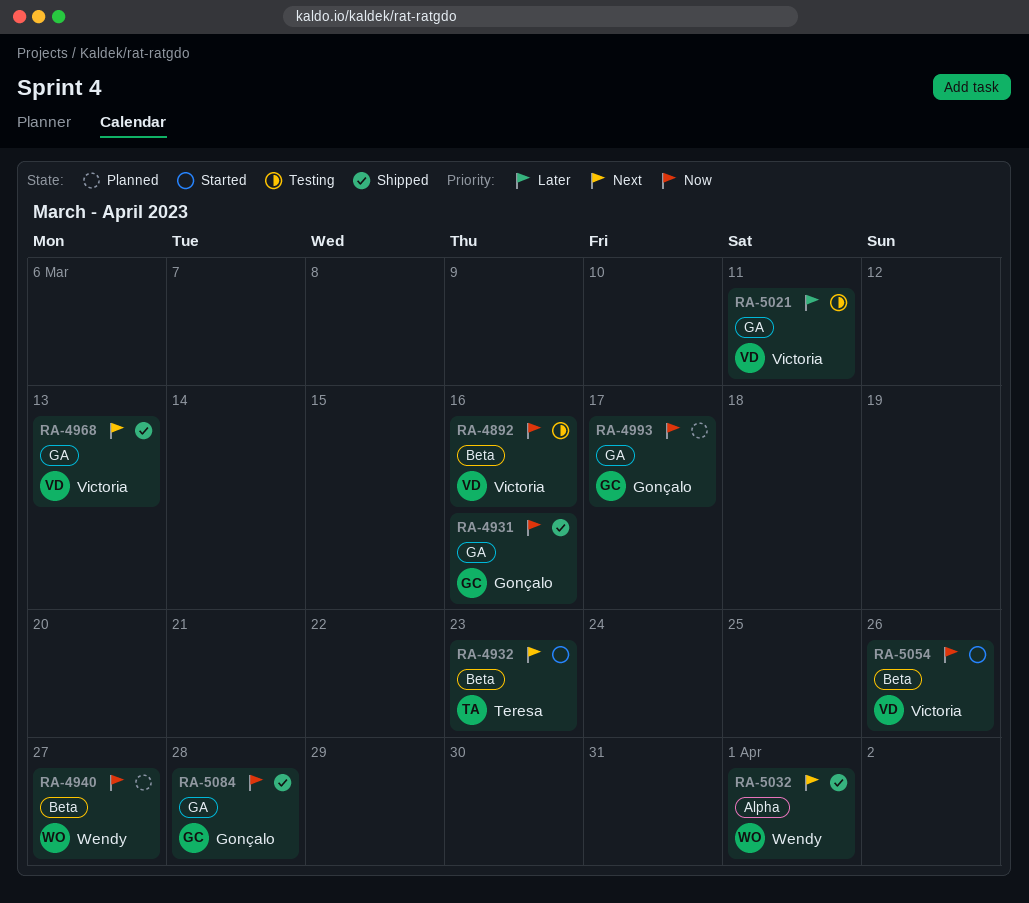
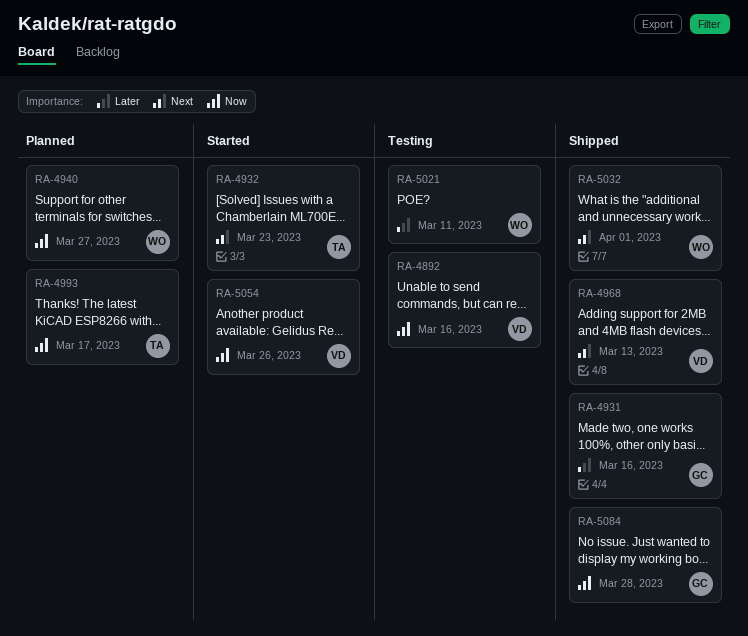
RA-4931, priority: Now -> Later
RA-4993, owner: Gonçalo -> Teresa
RA-5021, owner: Victoria -> Wendy

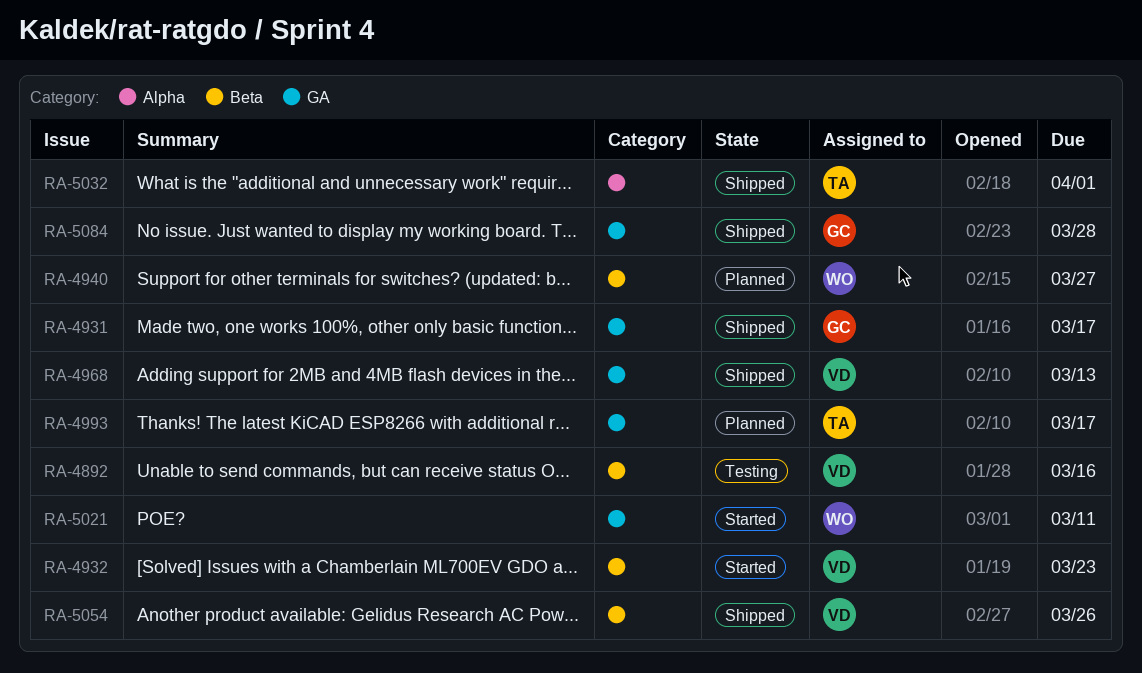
RA-4931, due: Mar 16 -> Mar 17
RA-4932, owner: TA -> VD
RA-5021, status: Testing -> Started
RA-5032, owner: WO -> TA
RA-5054, status: Started -> Shipped

